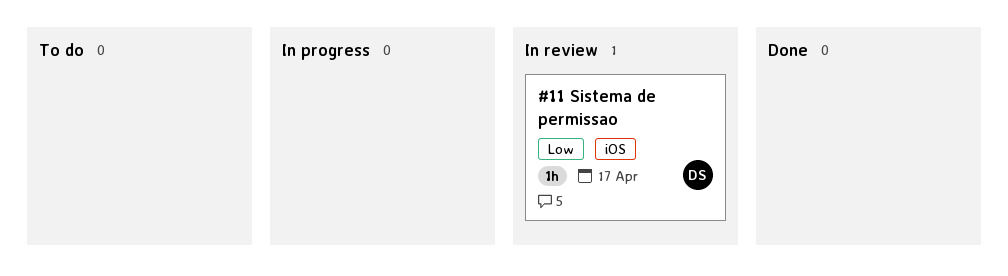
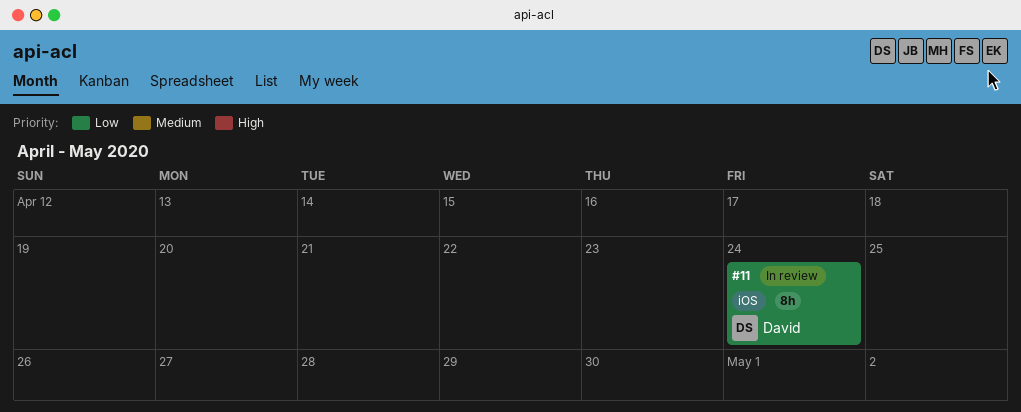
#11, estimate: 1h -> 8h
#11, due: Apr 17 -> Apr 24

